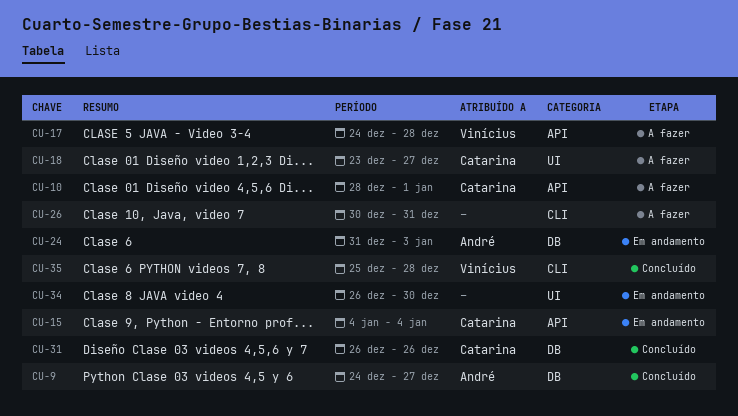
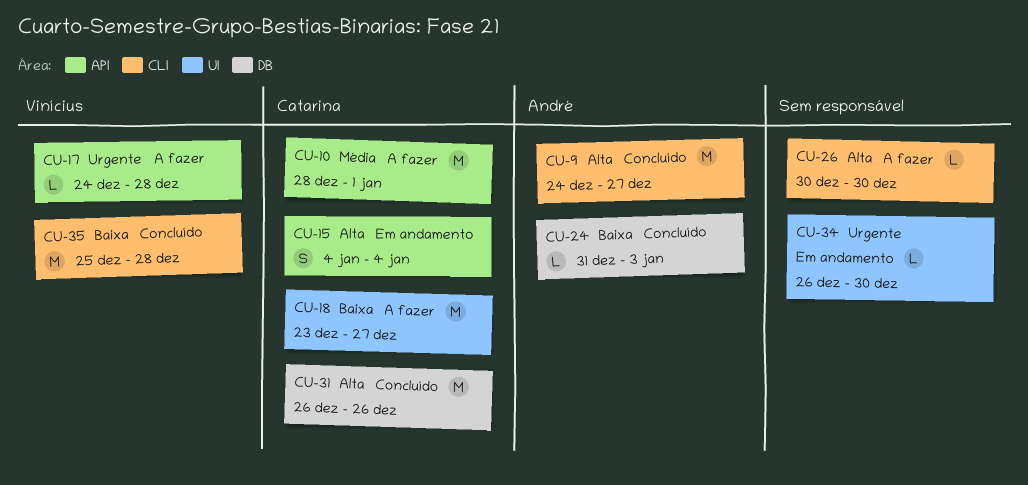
CU-9, label: DB -> CLI
CU-24, status: Em andamento -> Concluído
CU-26, due: Dec 31 -> Dec 30

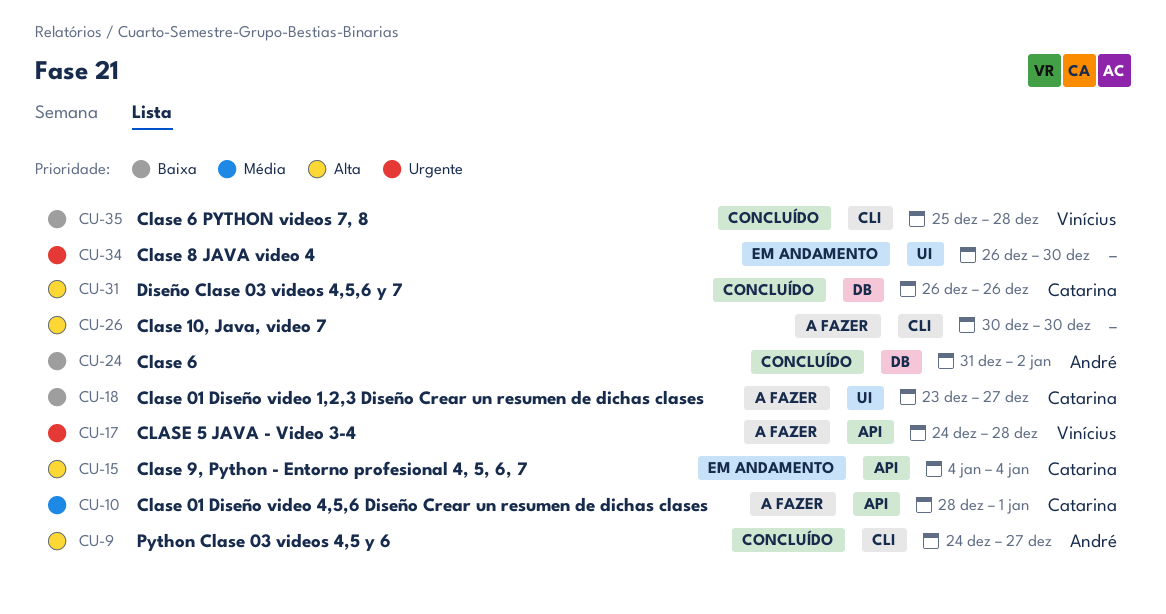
CU-24, due: Jan 3 -> Jan 2

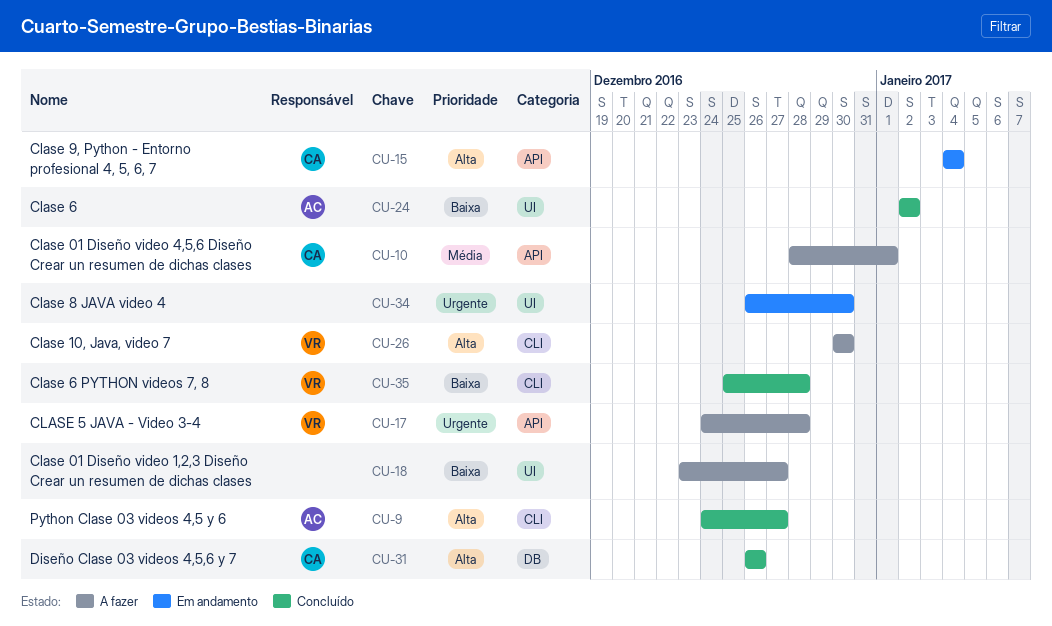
CU-18, owner: Catarina -> none
CU-24, label: DB -> UI
CU-24, start: Dec 31 -> Jan 2
CU-26, owner: none -> Vinícius

